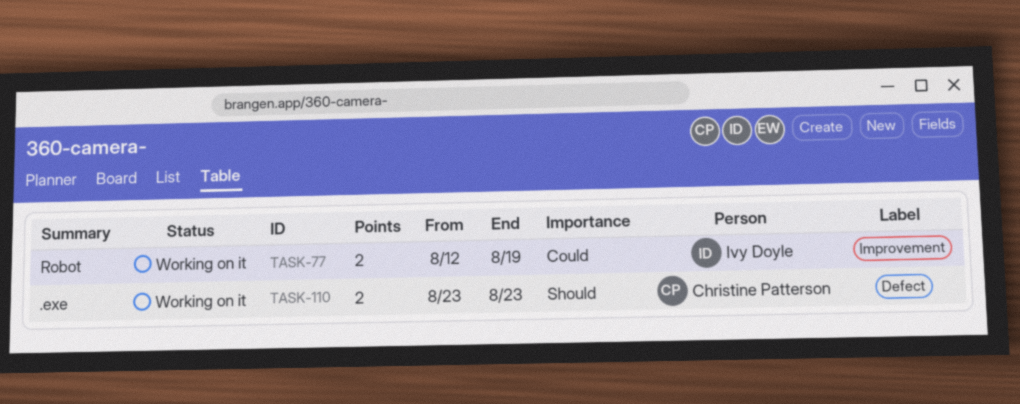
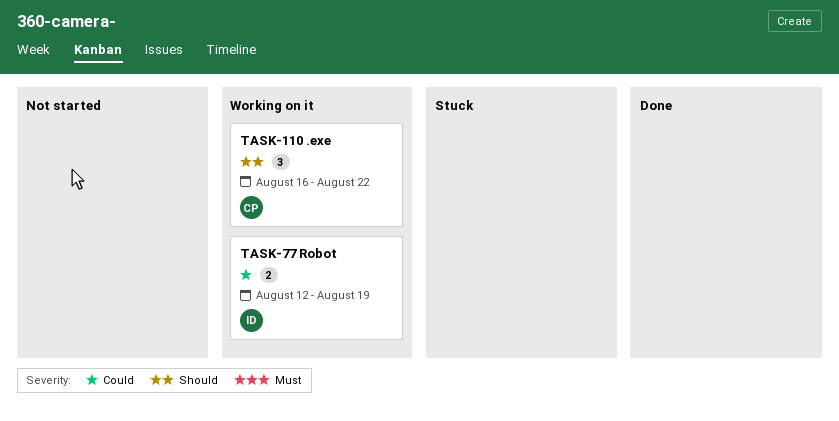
TASK-110, estimate: 2 -> 3
TASK-110, start: Aug 23 -> Aug 16
TASK-110, due: Aug 23 -> Aug 22

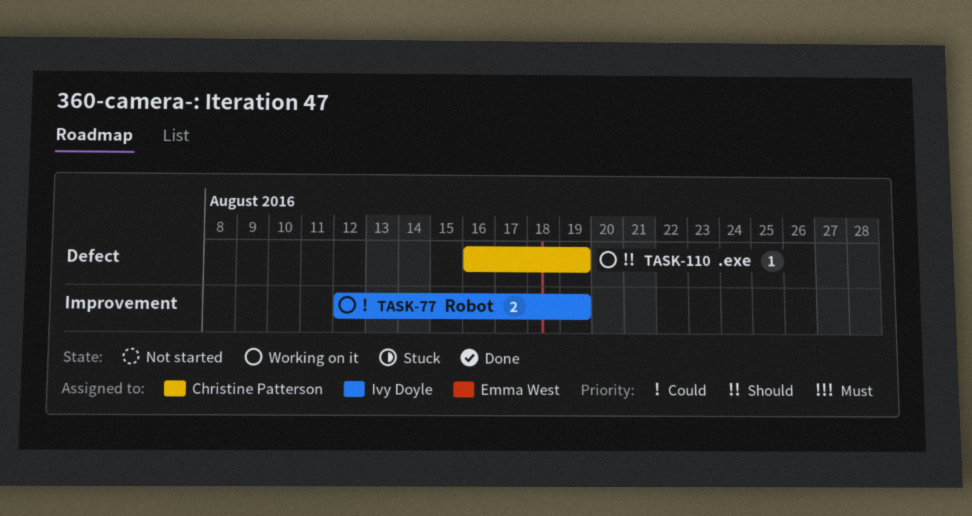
TASK-110, estimate: 3 -> 1
TASK-110, due: Aug 22 -> Aug 19

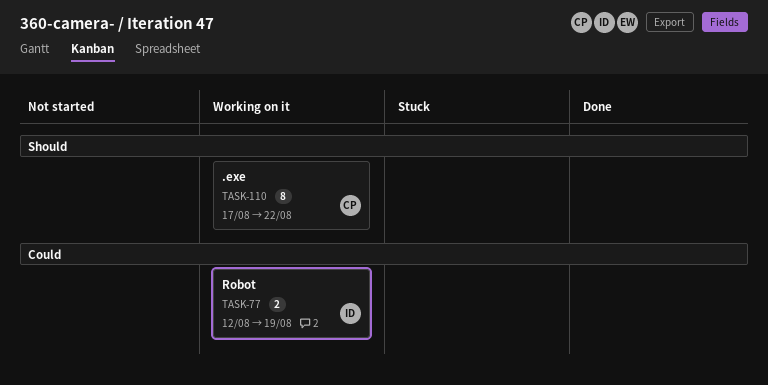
TASK-110, estimate: 1 -> 8
TASK-110, start: Aug 16 -> Aug 17
TASK-110, due: Aug 19 -> Aug 22

